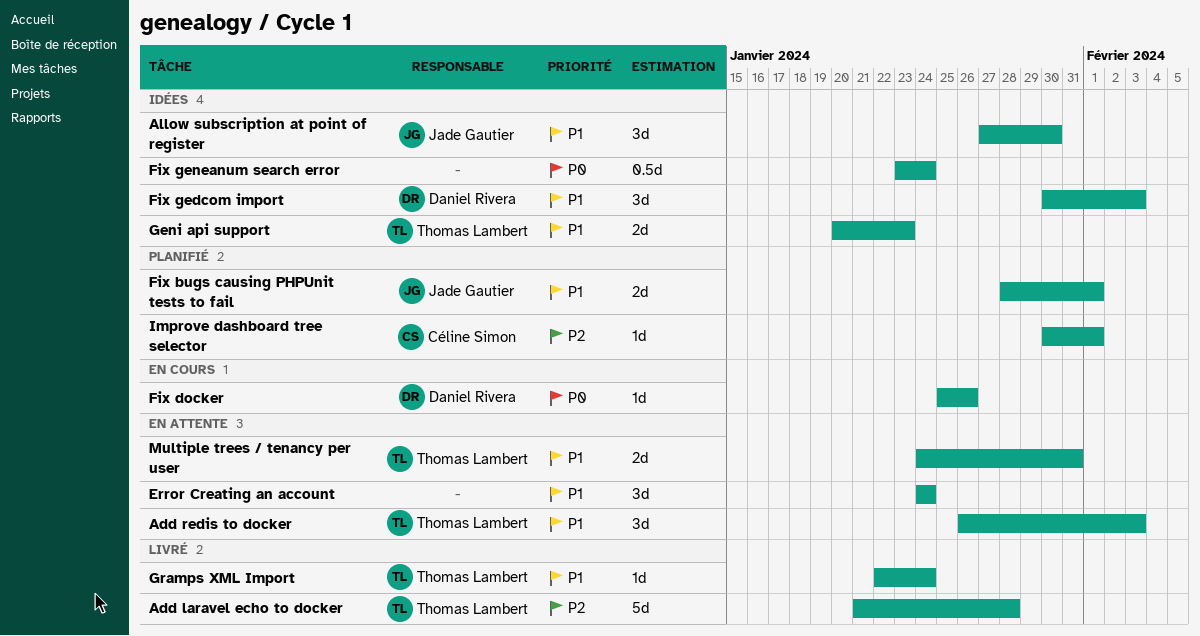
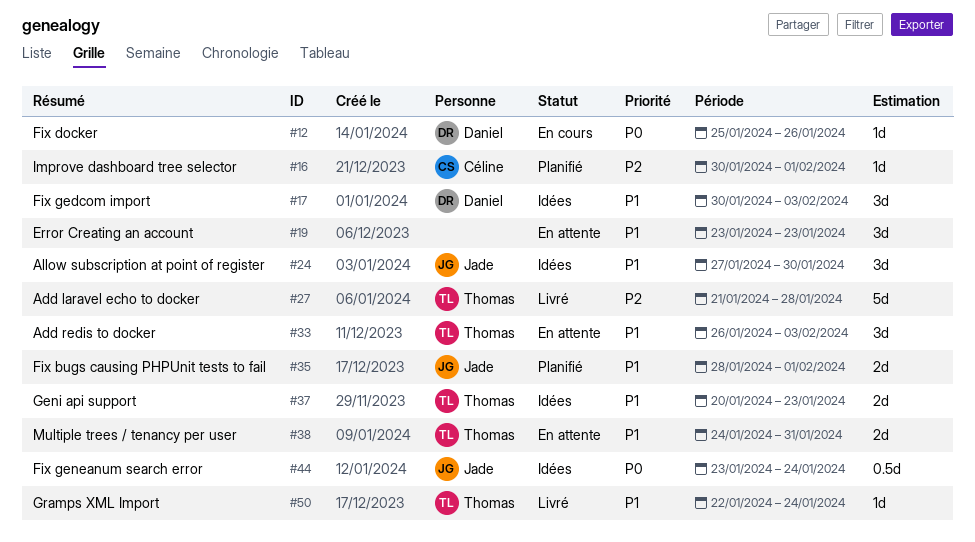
Error Creating an account, start: Jan 24 -> Jan 23
Error Creating an account, due: Jan 24 -> Jan 23
Fix geneanum search error, owner: none -> Jade Gautier

